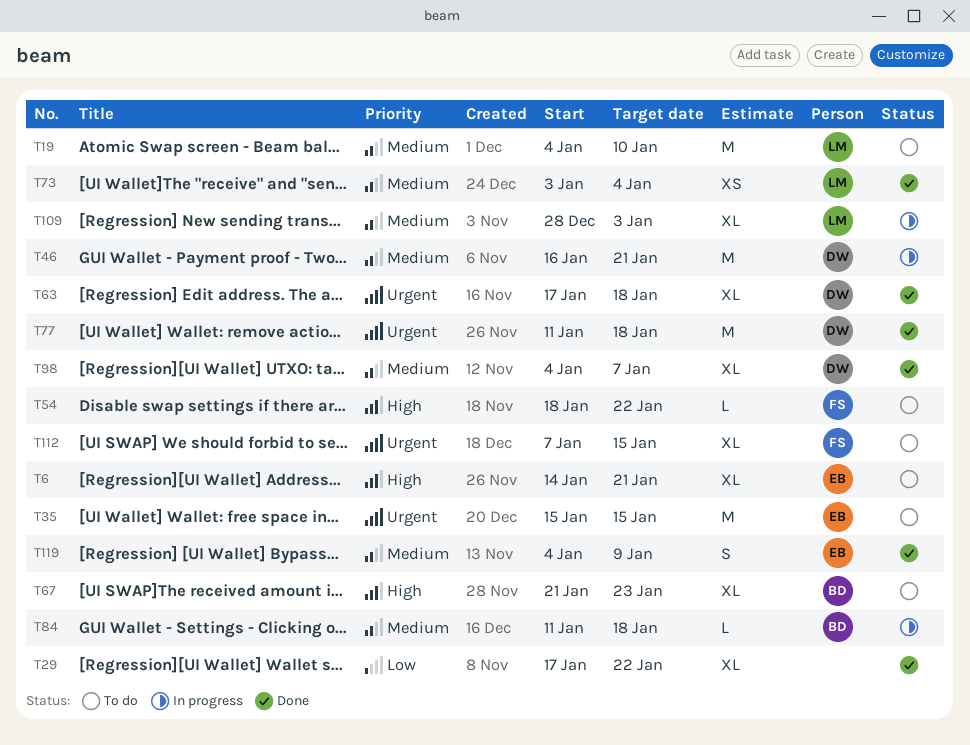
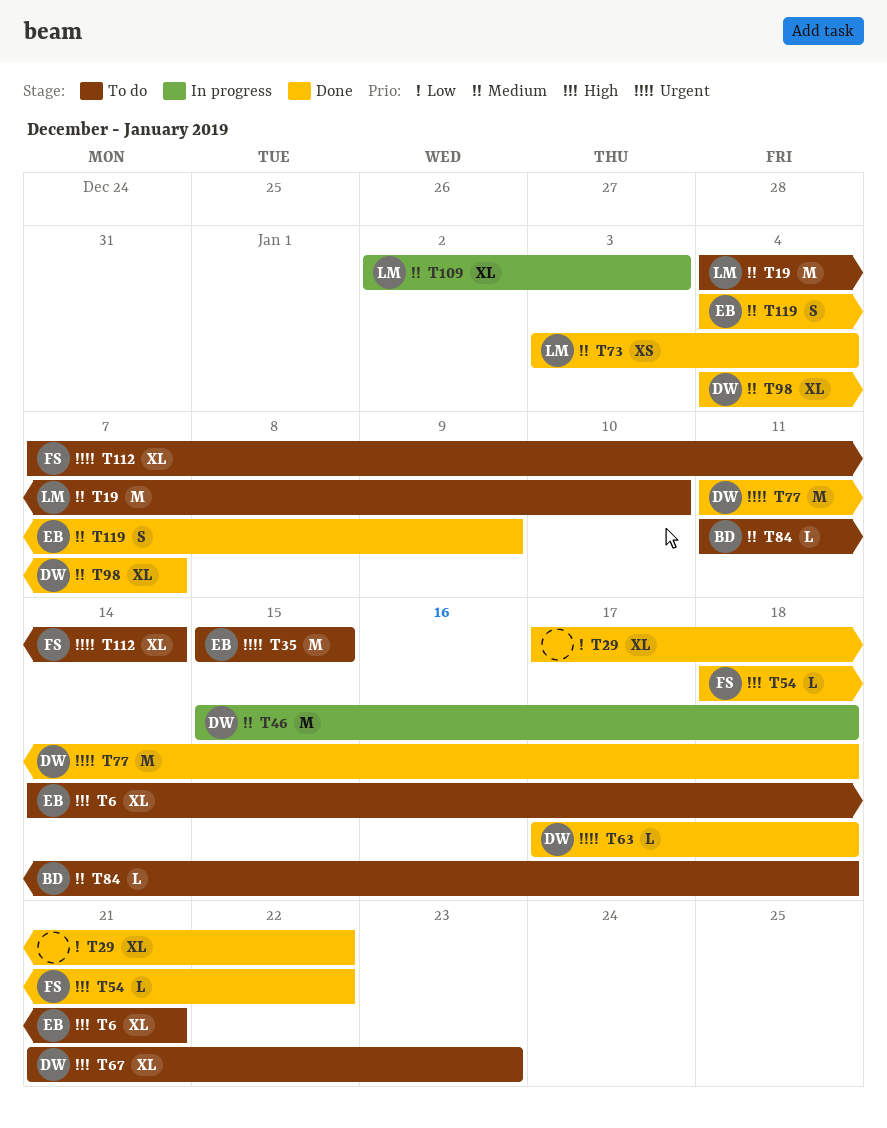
T46, start: Jan 16 -> Jan 15
T46, due: Jan 21 -> Jan 18
T54, status: To do -> Done
T63, estimate: XL -> L
T67, owner: BD -> DW
T84, status: In progress -> To do
T109, start: Dec 28 -> Jan 2
T112, due: Jan 15 -> Jan 14

